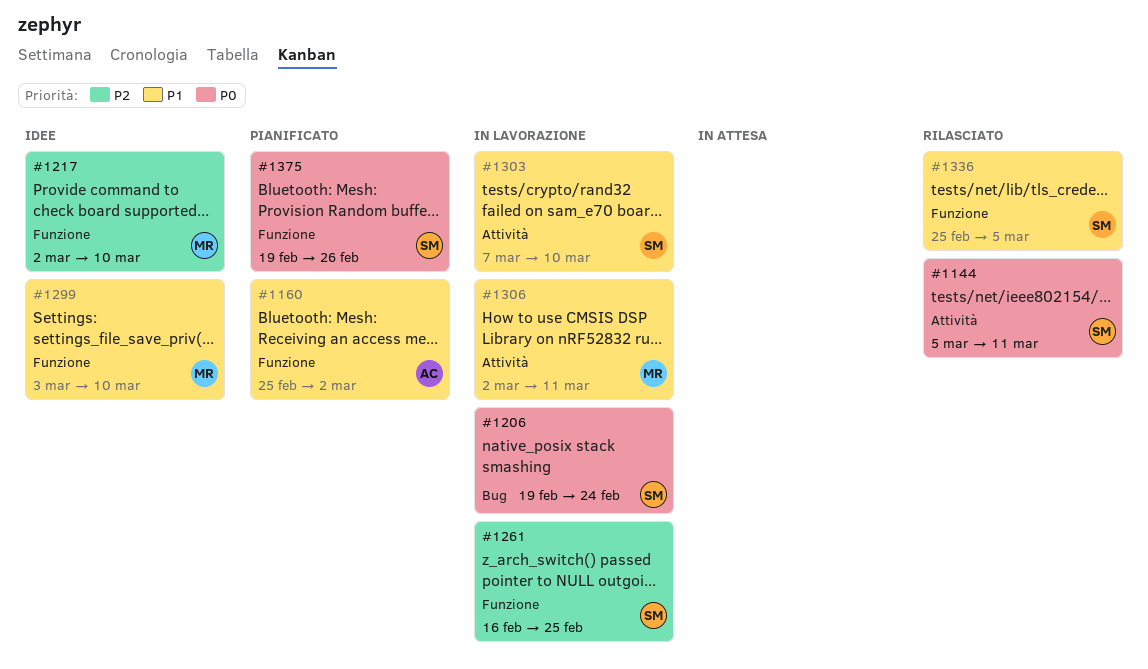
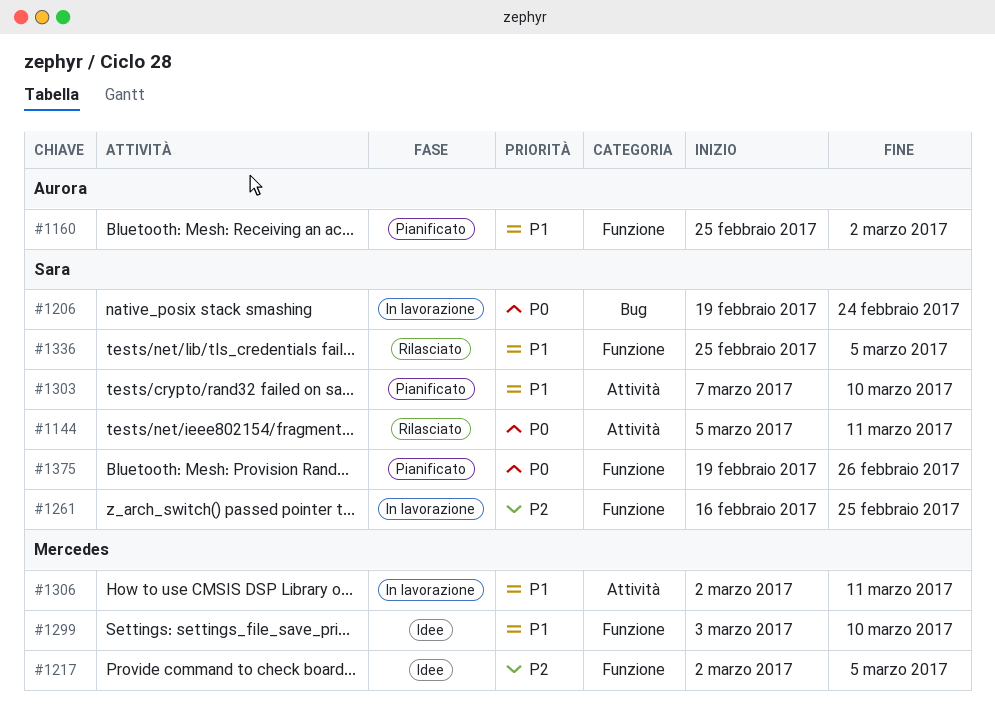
#1217, due: Mar 10 -> Mar 5
#1303, status: In lavorazione -> Pianificato

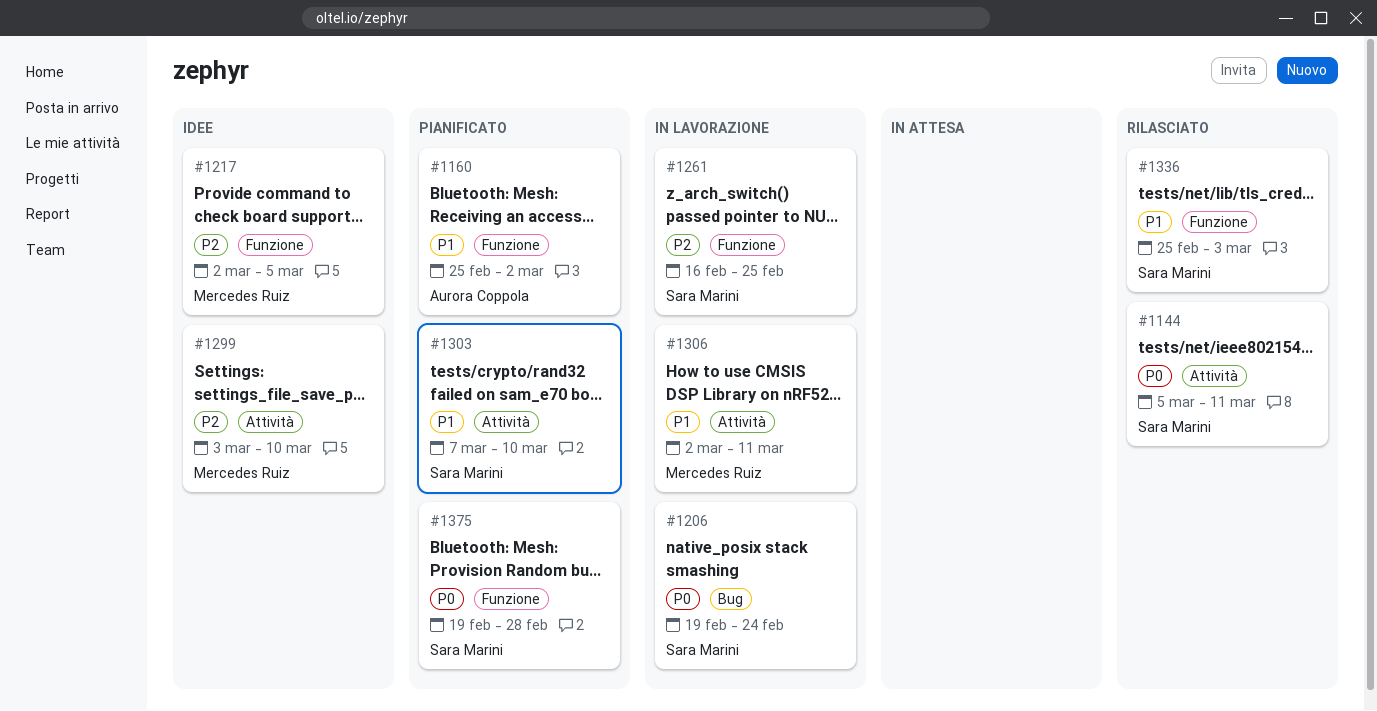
#1299, priority: P1 -> P2
#1299, label: Funzione -> Attività
#1336, due: Mar 5 -> Mar 3
#1375, due: Feb 26 -> Feb 28

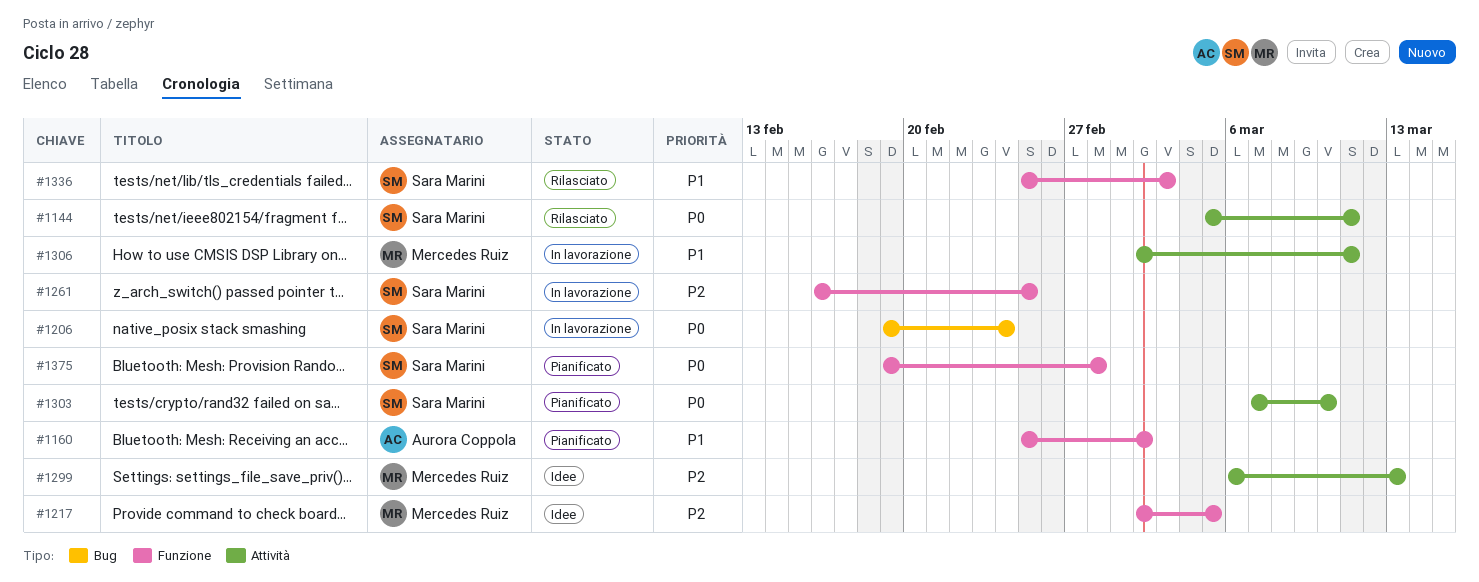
#1299, start: Mar 3 -> Mar 6
#1299, due: Mar 10 -> Mar 13
#1303, priority: P1 -> P0

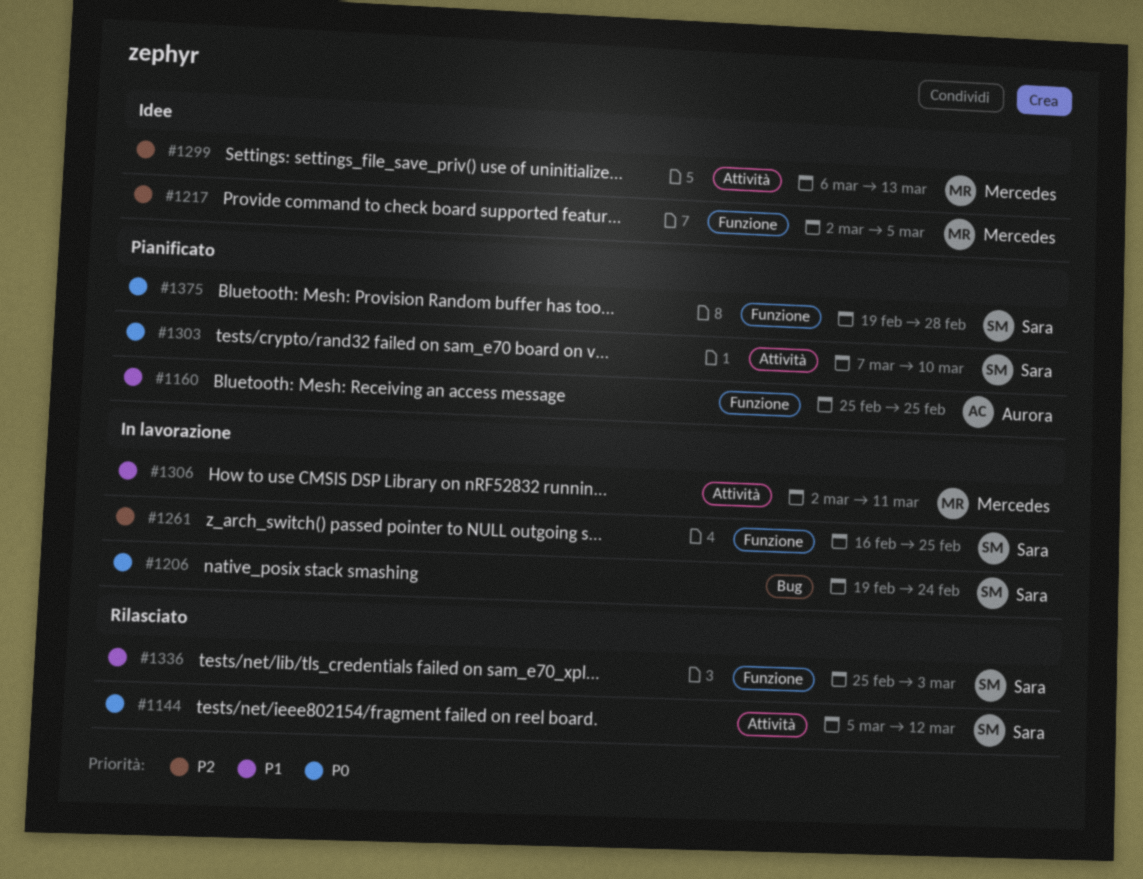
#1144, due: Mar 11 -> Mar 12
#1160, due: Mar 2 -> Feb 25

